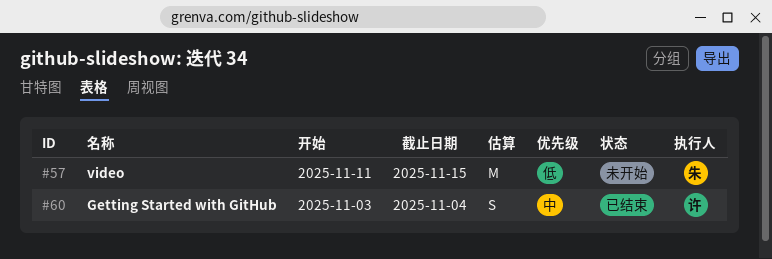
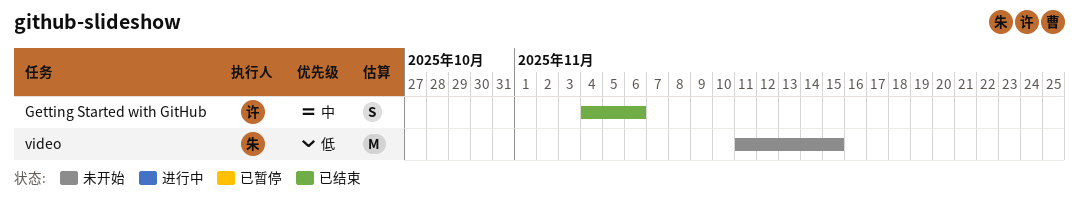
Getting Started with GitHub, start: Nov 3 -> Nov 4
Getting Started with GitHub, due: Nov 4 -> Nov 6

